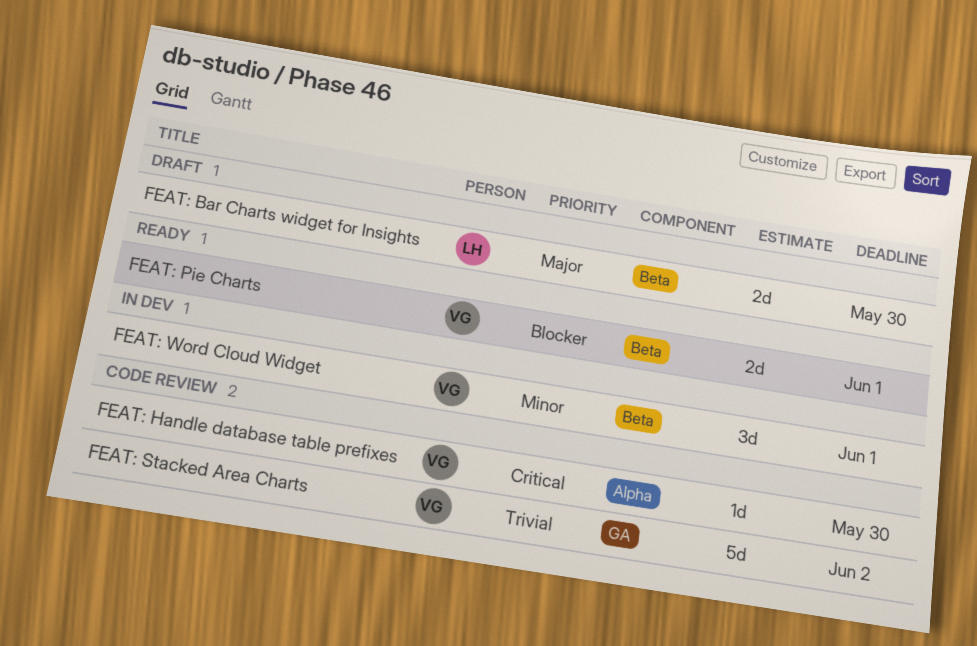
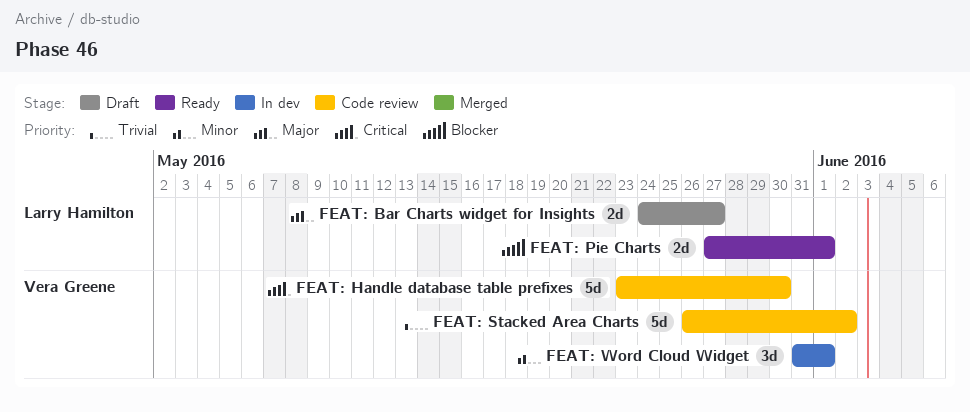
FEAT: Bar Charts widget for Insights, due: May 30 -> May 27
FEAT: Handle database table prefixes, estimate: 1d -> 5d
FEAT: Pie Charts, owner: Vera Greene -> Larry Hamilton

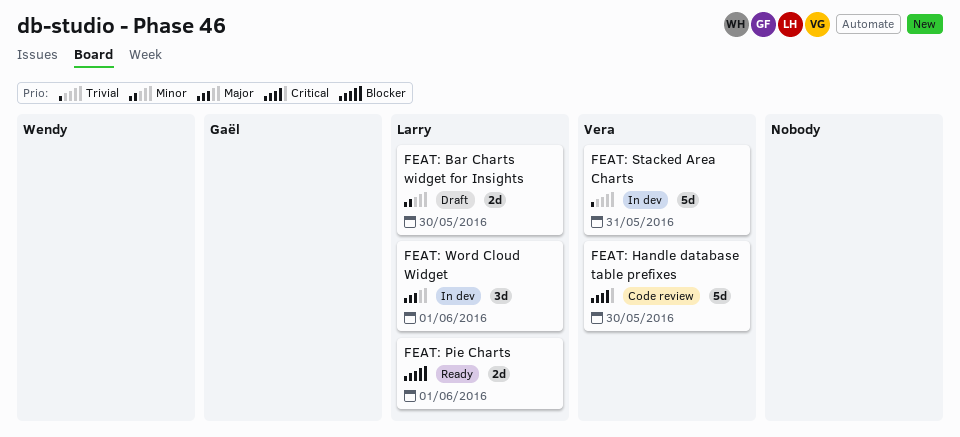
FEAT: Bar Charts widget for Insights, priority: Major -> Minor
FEAT: Bar Charts widget for Insights, due: May 27 -> May 30
FEAT: Stacked Area Charts, status: Code review -> In dev
FEAT: Stacked Area Charts, due: Jun 2 -> May 31
FEAT: Word Cloud Widget, owner: Vera Greene -> Larry Hamilton
FEAT: Word Cloud Widget, priority: Minor -> Major

